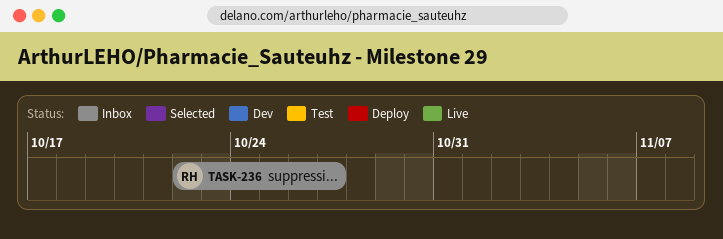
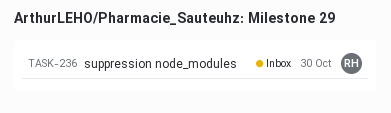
TASK-236, due: Oct 27 -> Oct 30

